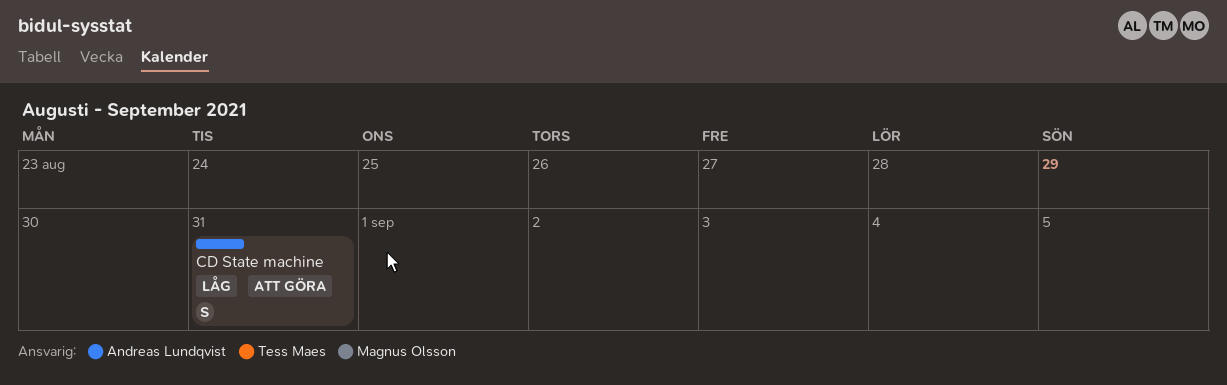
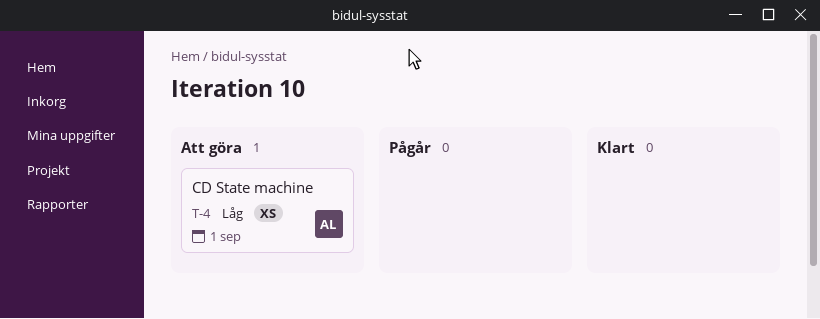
CD State machine, estimate: S -> XS
CD State machine, due: Aug 31 -> Sep 1

